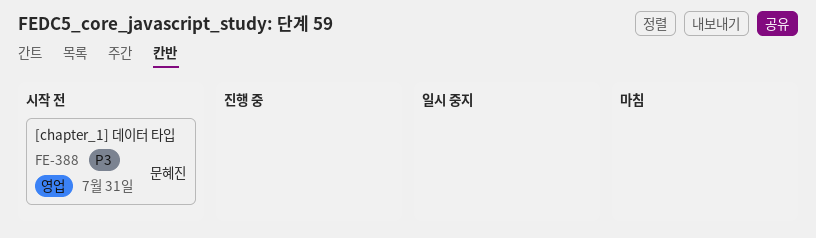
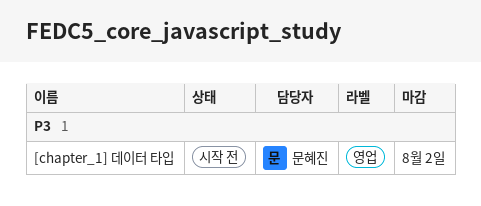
[chapter_1] 데이터 타입, due: Jul 31 -> Aug 2

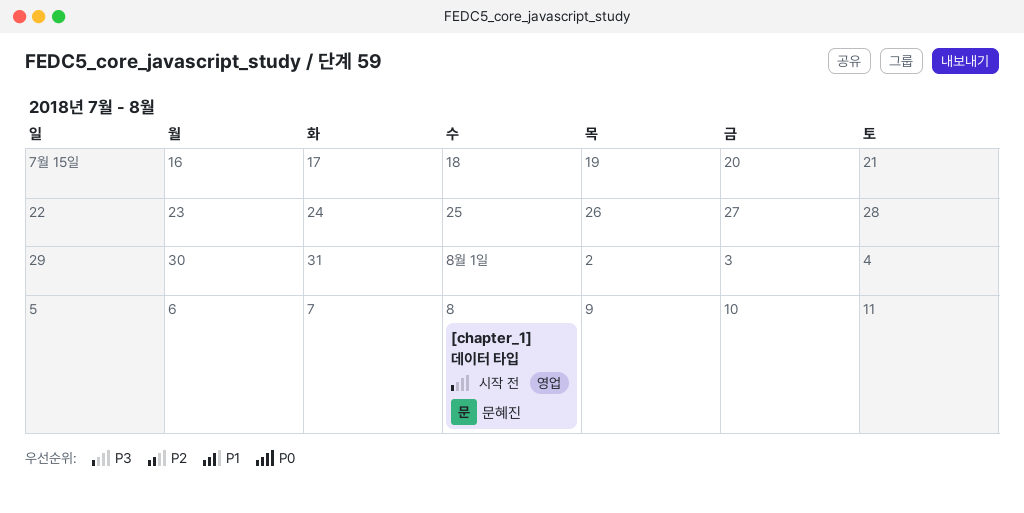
[chapter_1] 데이터 타입, due: Aug 2 -> Aug 8

